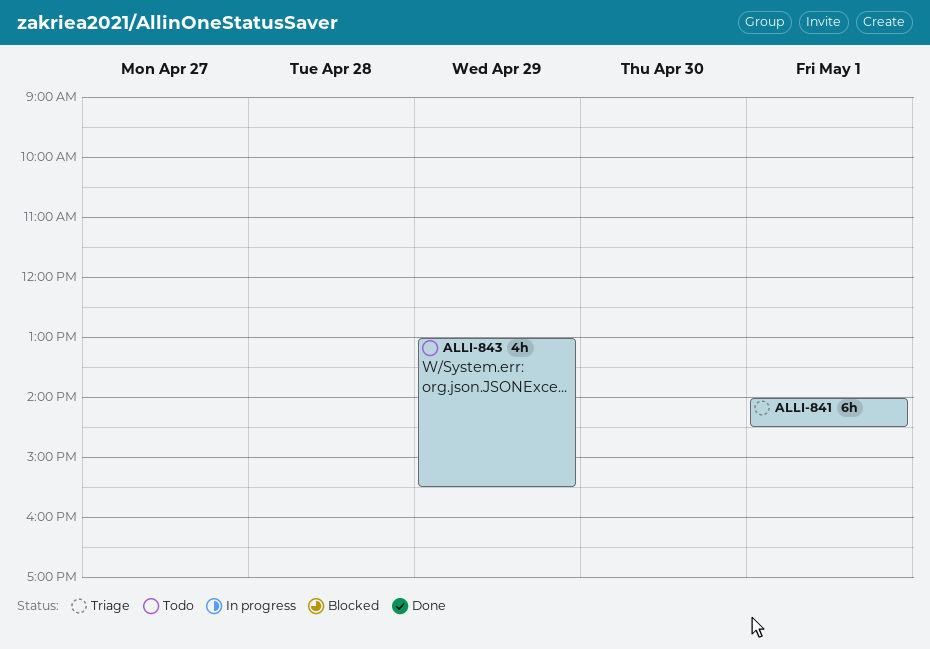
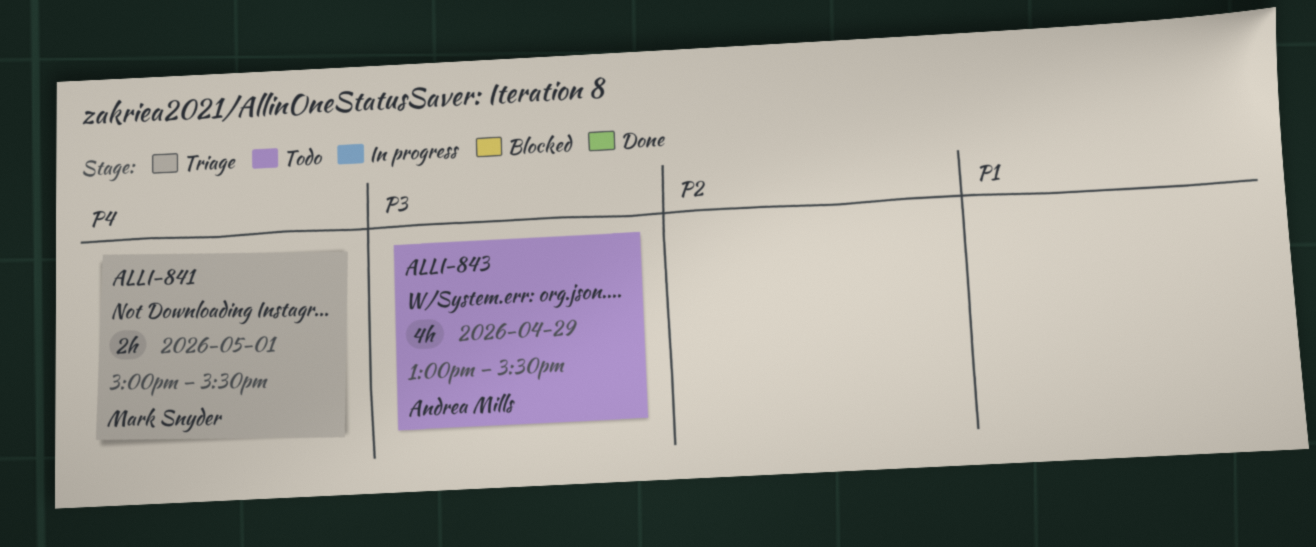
ALLI-841, estimate: 6h -> 2h
ALLI-841, begins: 14:00 -> 15:00
ALLI-841, ends: 14:30 -> 15:30

